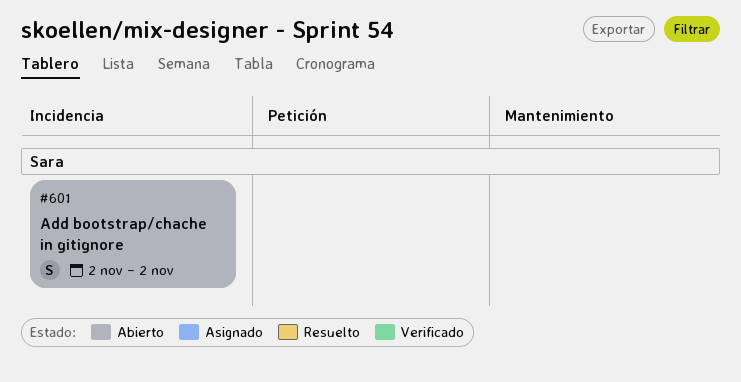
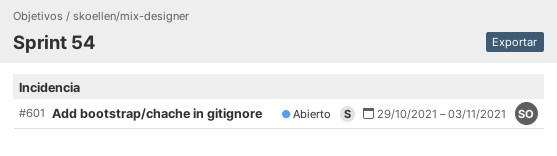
#601, start: Nov 2 -> Oct 29
#601, due: Nov 2 -> Nov 3

